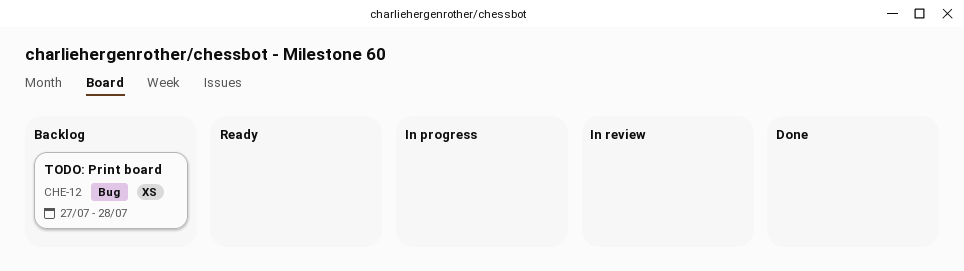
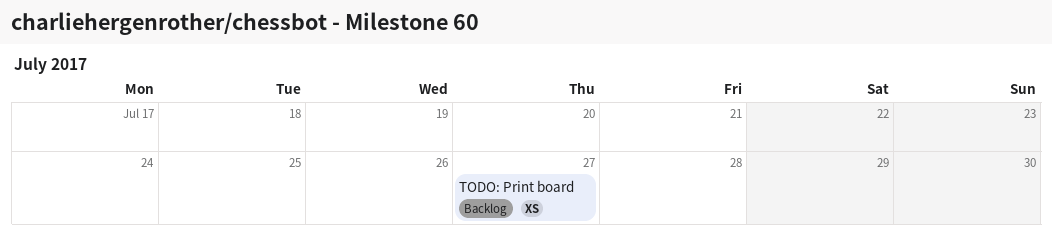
TODO: Print board, due: Jul 28 -> Jul 27

